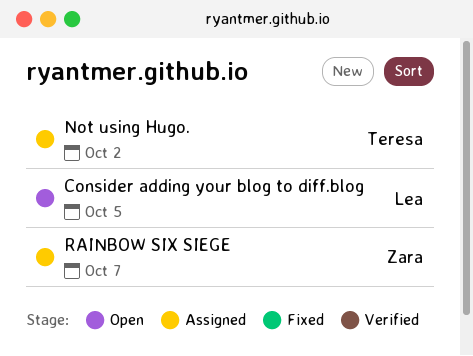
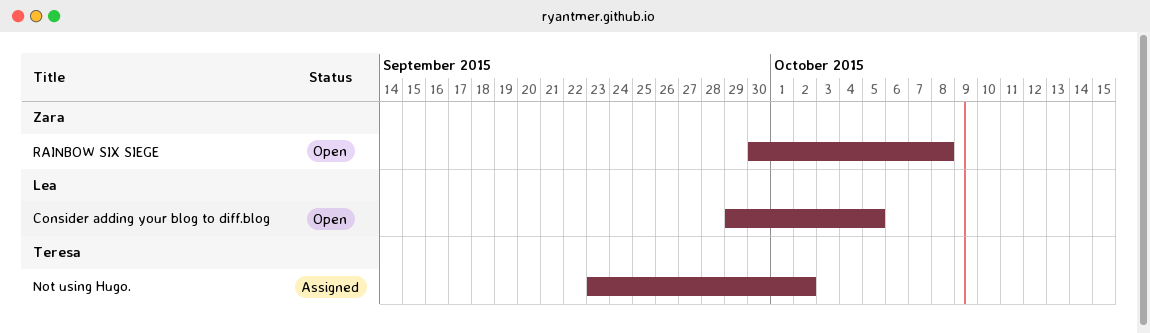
RAINBOW SIX SIEGE, status: Assigned -> Open
RAINBOW SIX SIEGE, due: Oct 7 -> Oct 8

